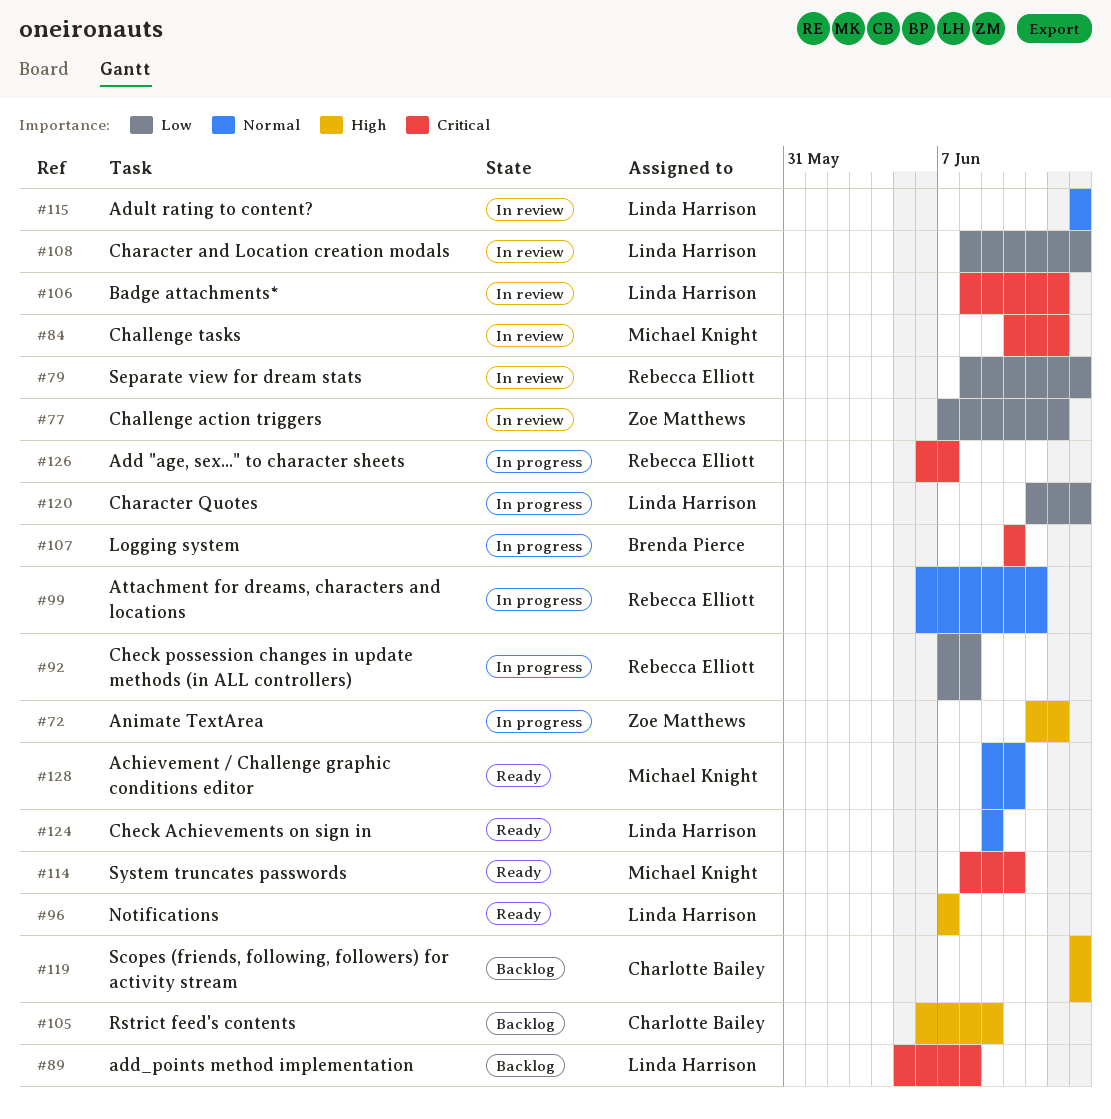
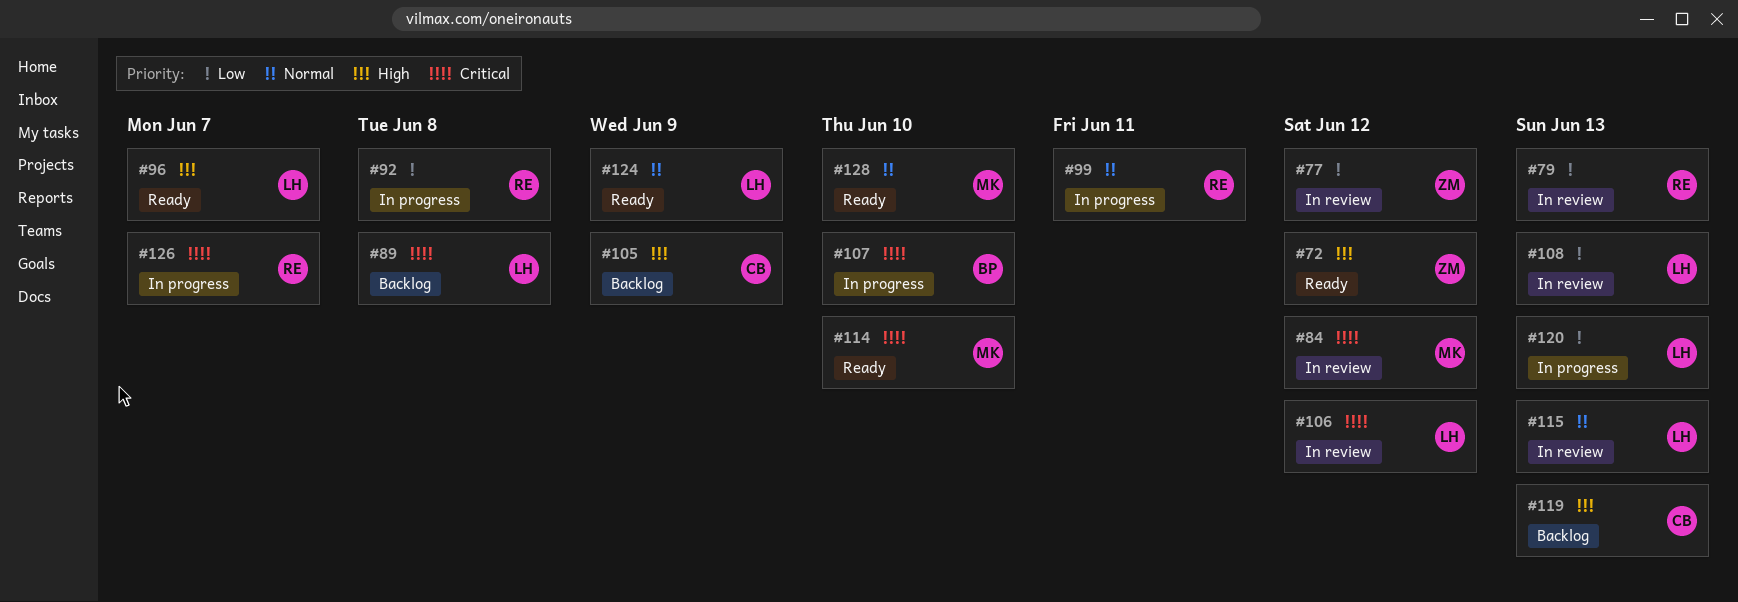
#72, status: In progress -> Ready

